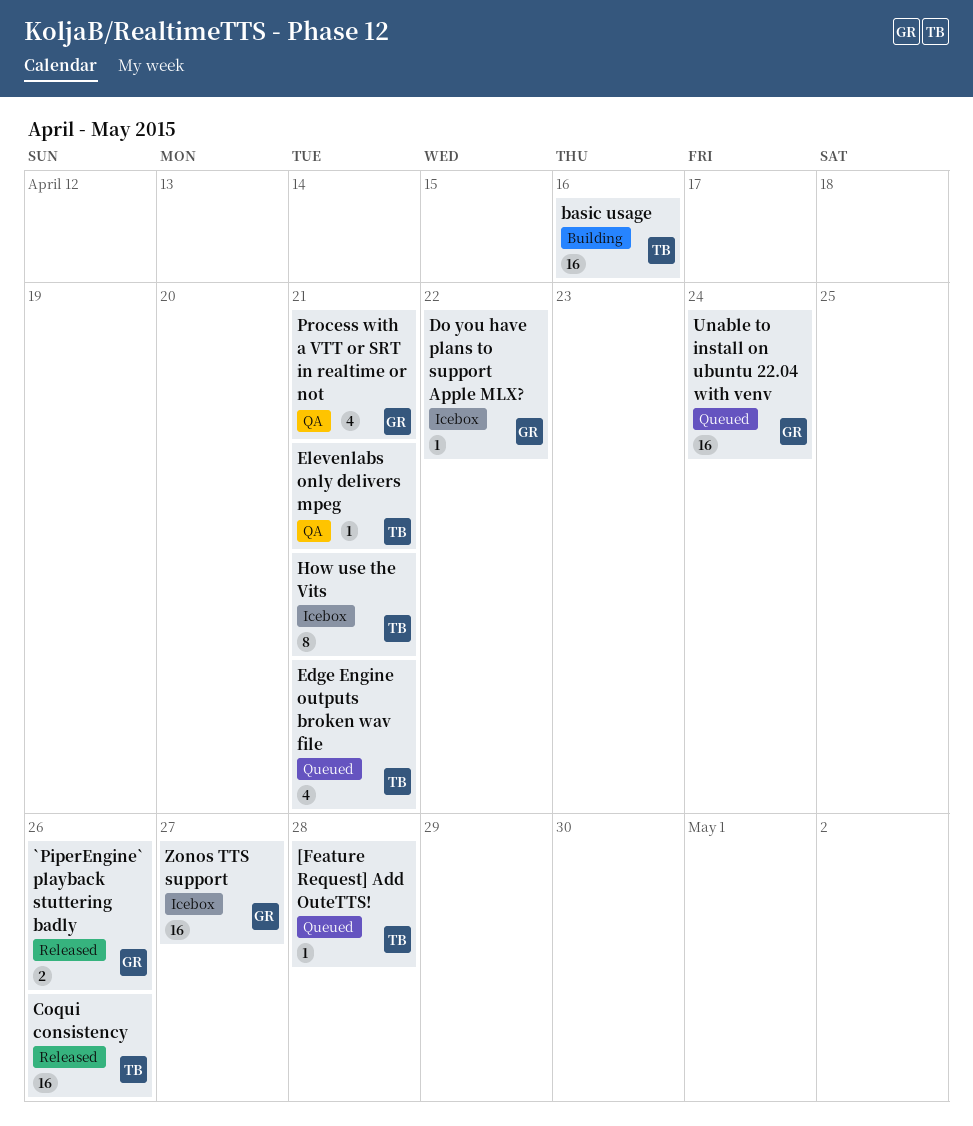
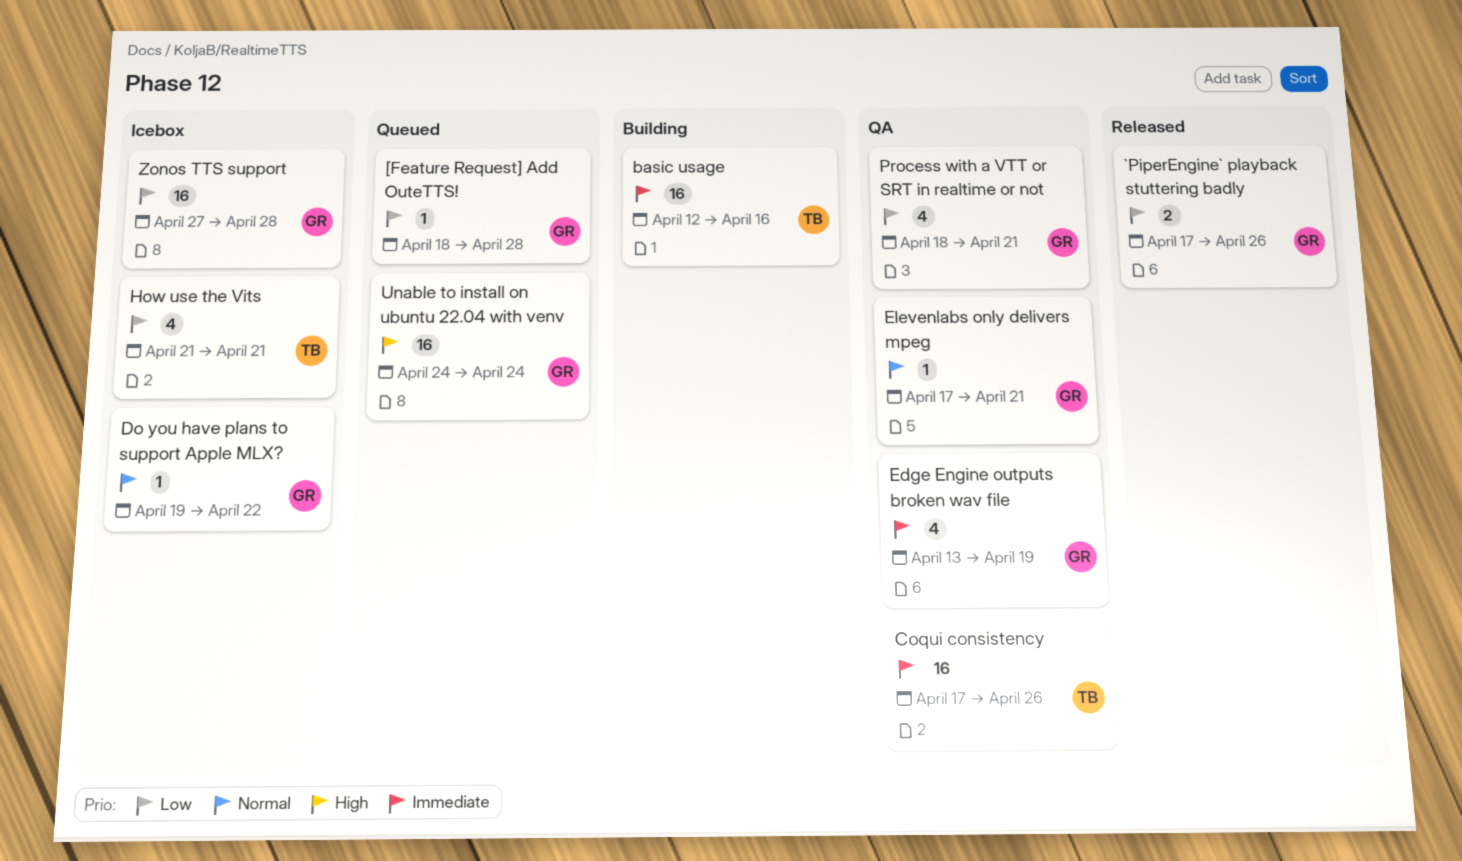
[Feature Request] Add OuteTTS!, owner: TB -> GR
Coqui consistency, status: Released -> QA
Edge Engine outputs broken wav file, status: Queued -> QA
Edge Engine outputs broken wav file, owner: TB -> GR
Edge Engine outputs broken wav file, due: Apr 21 -> Apr 19
Elevenlabs only delivers mpeg, owner: TB -> GR
How use the Vits, estimate: 8 -> 4
Zonos TTS support, due: Apr 27 -> Apr 28

